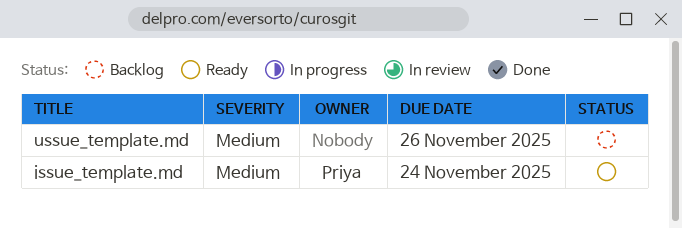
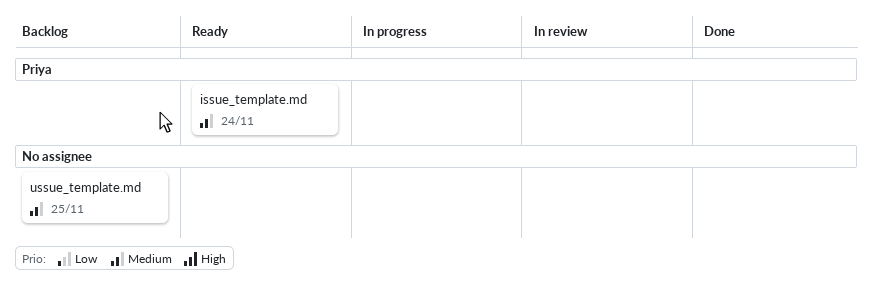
ussue_template.md, due: Nov 26 -> Nov 25

